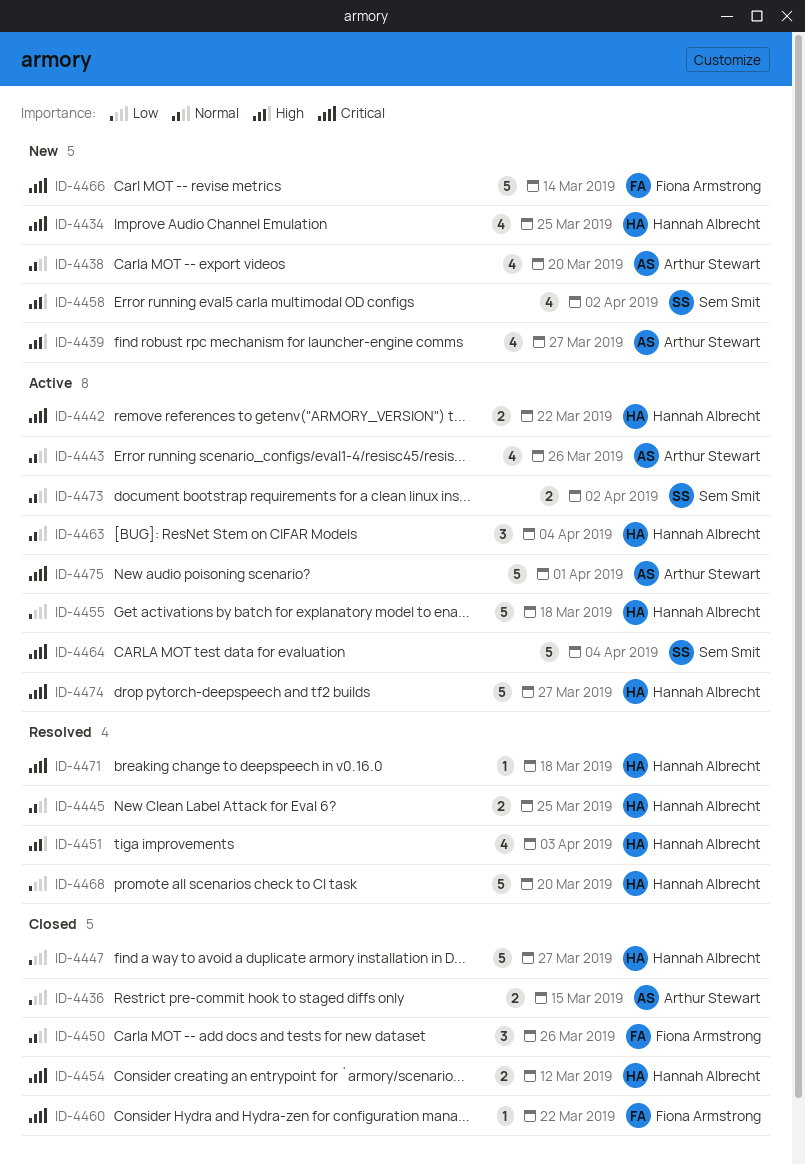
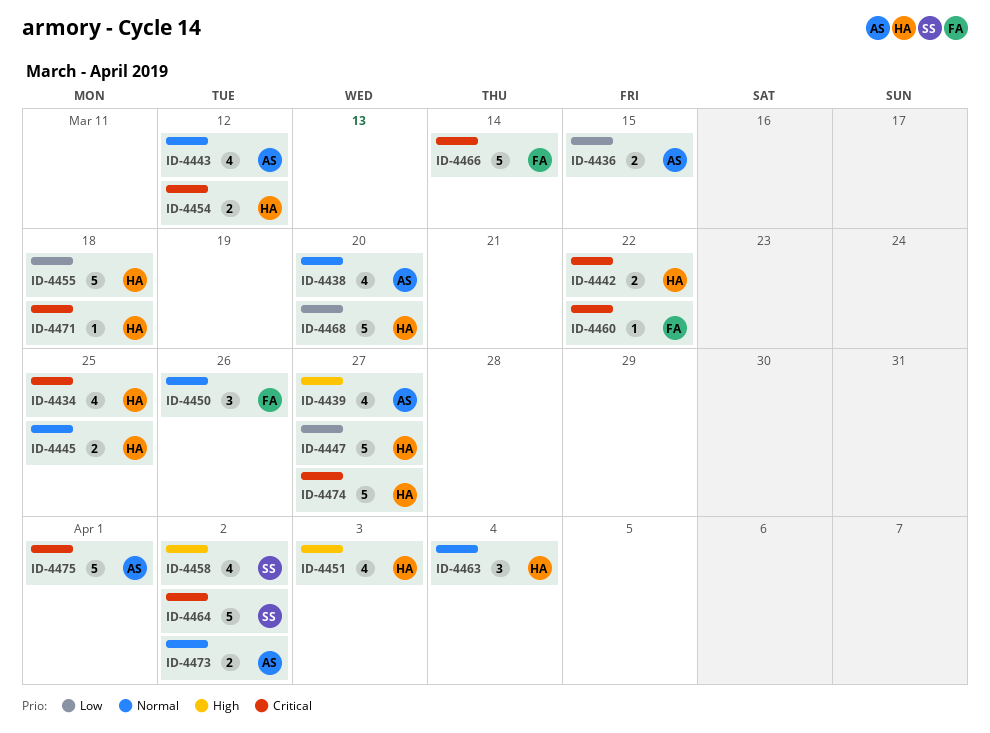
ID-4443, due: Mar 26 -> Mar 12
ID-4464, due: Apr 4 -> Apr 2
ID-4473, owner: Sem Smit -> Arthur Stewart

